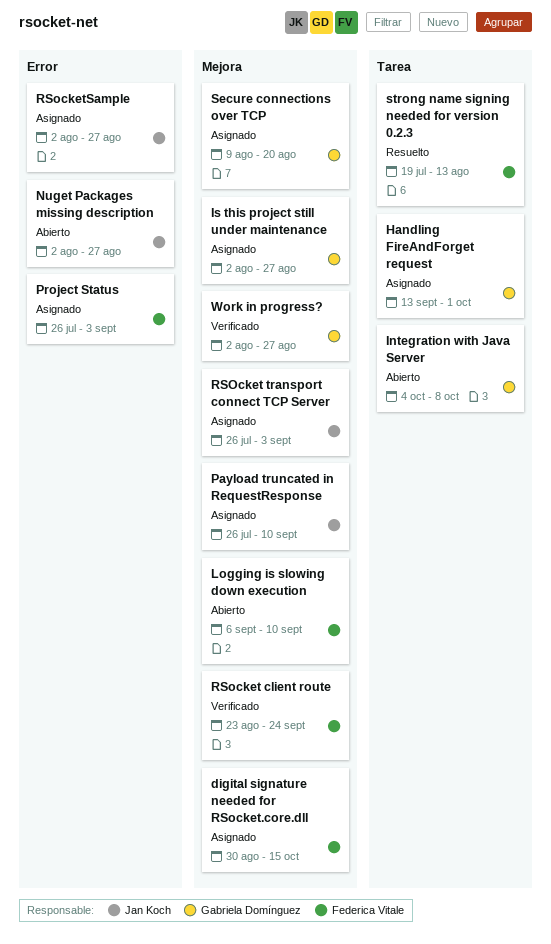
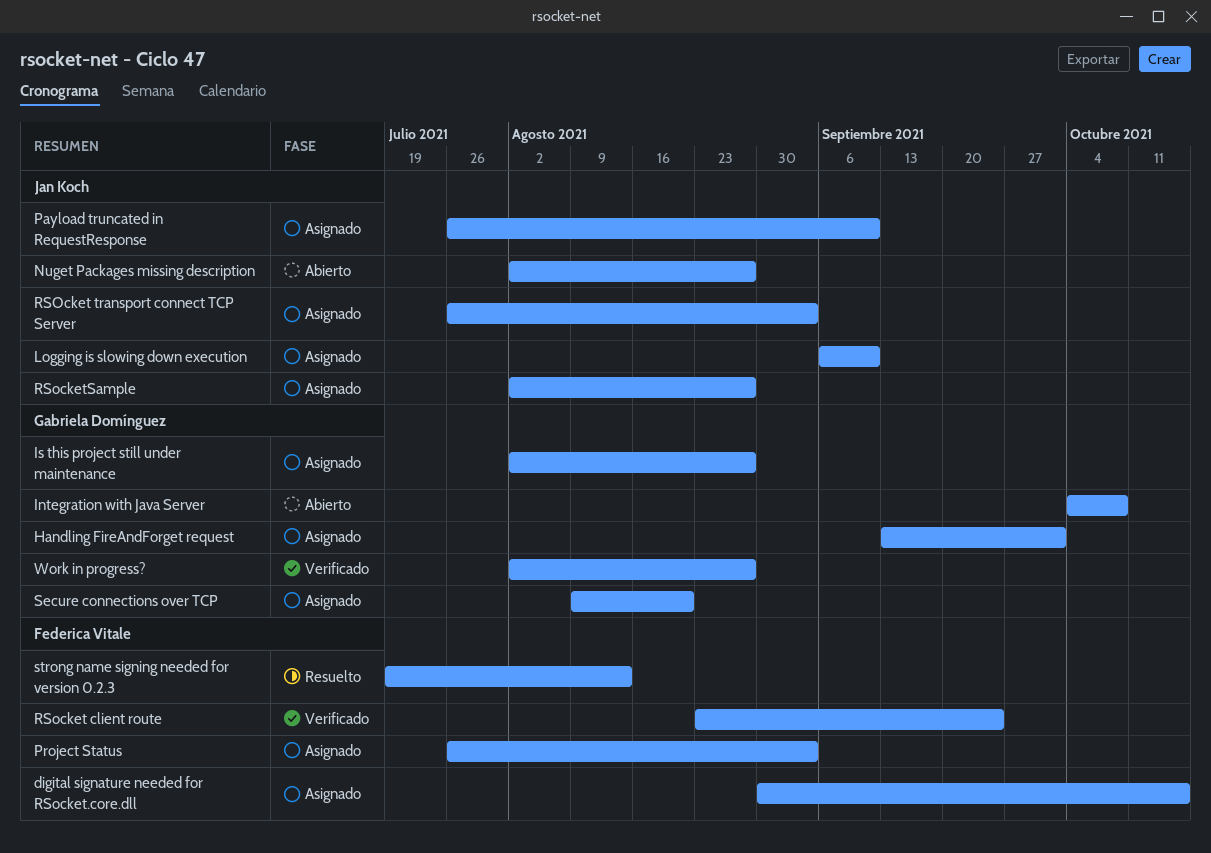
Logging is slowing down execution, status: Abierto -> Asignado
Logging is slowing down execution, owner: Federica Vitale -> Jan Koch

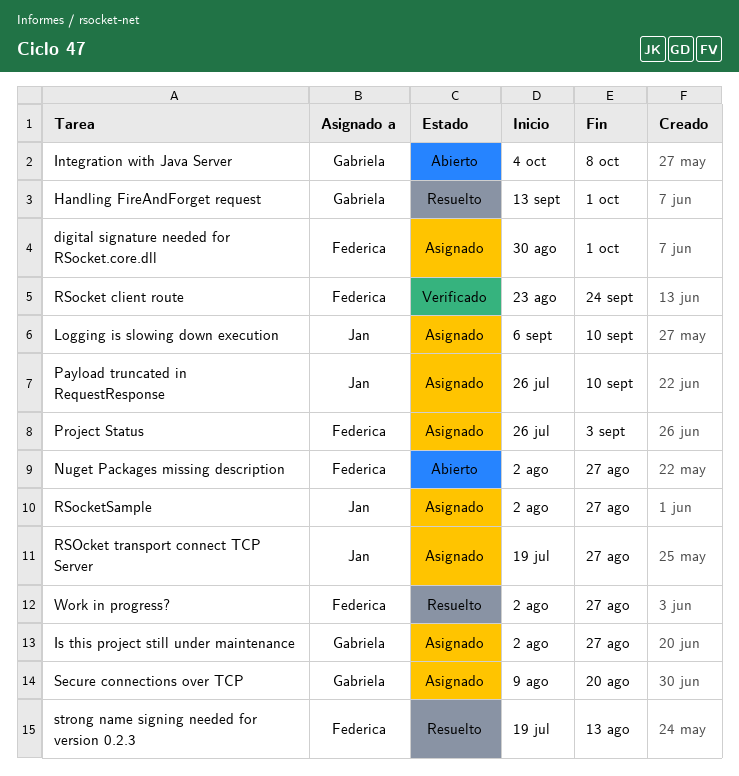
digital signature needed for RSocket.core.dll, due: Oct 15 -> Oct 1
Handling FireAndForget request, status: Asignado -> Resuelto
Nuget Packages missing description, owner: Jan Koch -> Federica Vitale
RSOcket transport connect TCP Server, start: Jul 26 -> Jul 19
RSOcket transport connect TCP Server, due: Sep 3 -> Aug 27
Work in progress?, status: Verificado -> Resuelto
Work in progress?, owner: Gabriela Domínguez -> Federica Vitale

